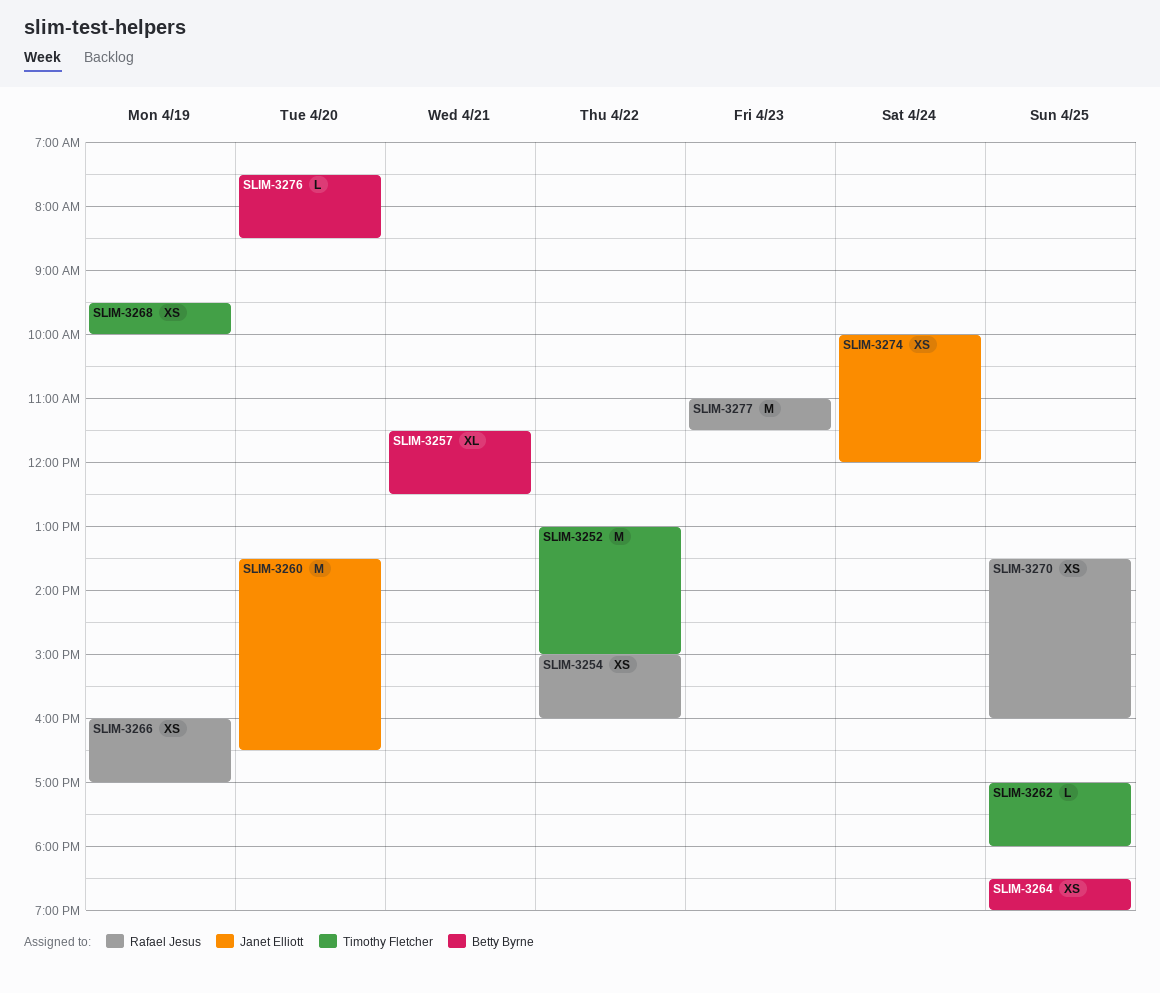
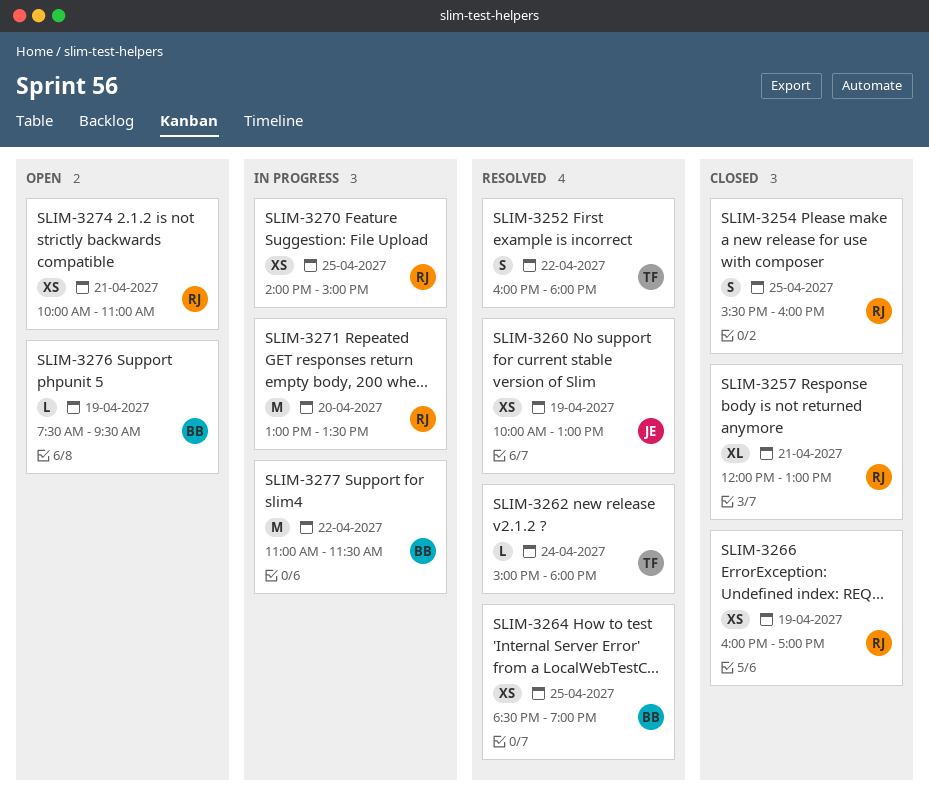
SLIM-3252, estimate: M -> S
SLIM-3252, begins: 13:00 -> 16:00
SLIM-3252, ends: 15:00 -> 18:00
SLIM-3254, estimate: XS -> S
SLIM-3254, day: Apr 22 -> Apr 25
SLIM-3254, begins: 15:00 -> 15:30
SLIM-3257, owner: Betty Byrne -> Rafael Jesus
SLIM-3257, begins: 11:30 -> 12:00
SLIM-3257, ends: 12:30 -> 13:00
SLIM-3260, estimate: M -> XS
SLIM-3260, day: Apr 20 -> Apr 19
SLIM-3260, begins: 13:30 -> 10:00
SLIM-3260, ends: 16:30 -> 13:00
SLIM-3262, day: Apr 25 -> Apr 24
SLIM-3262, begins: 17:00 -> 15:00
SLIM-3268: present -> none
SLIM-3270, begins: 13:30 -> 14:00
SLIM-3270, ends: 16:00 -> 15:00
SLIM-3271: none -> present
SLIM-3274, owner: Janet Elliott -> Rafael Jesus
SLIM-3274, day: Apr 24 -> Apr 21
SLIM-3274, ends: 12:00 -> 11:00
SLIM-3276, day: Apr 20 -> Apr 19
SLIM-3276, ends: 08:30 -> 09:30
SLIM-3277, owner: Rafael Jesus -> Betty Byrne
SLIM-3277, day: Apr 23 -> Apr 22

